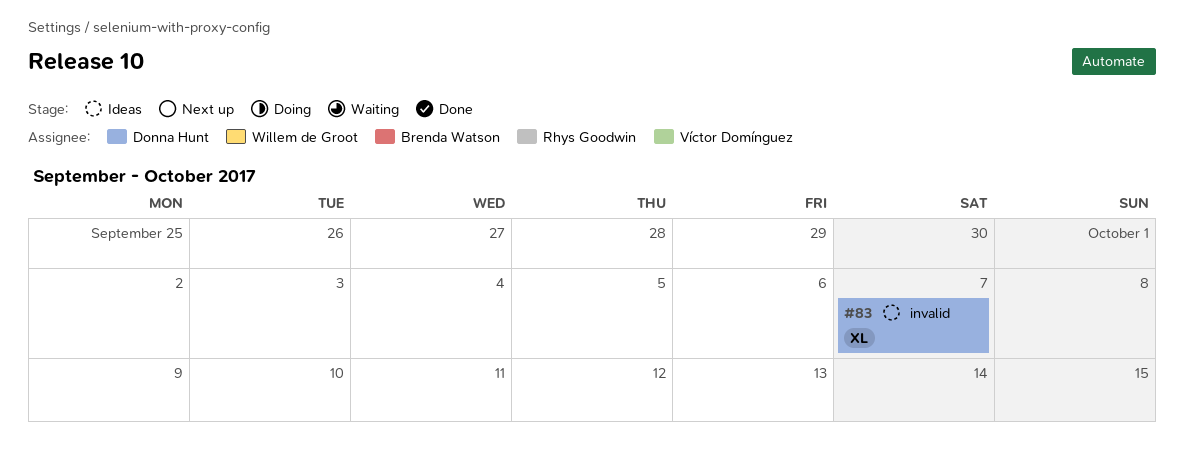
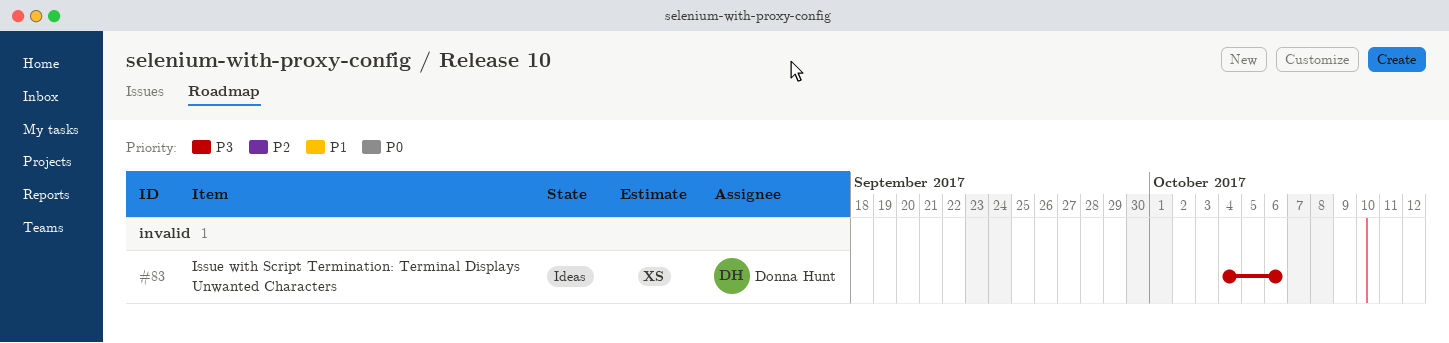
#83, estimate: XL -> XS
#83, due: Oct 7 -> Oct 6

